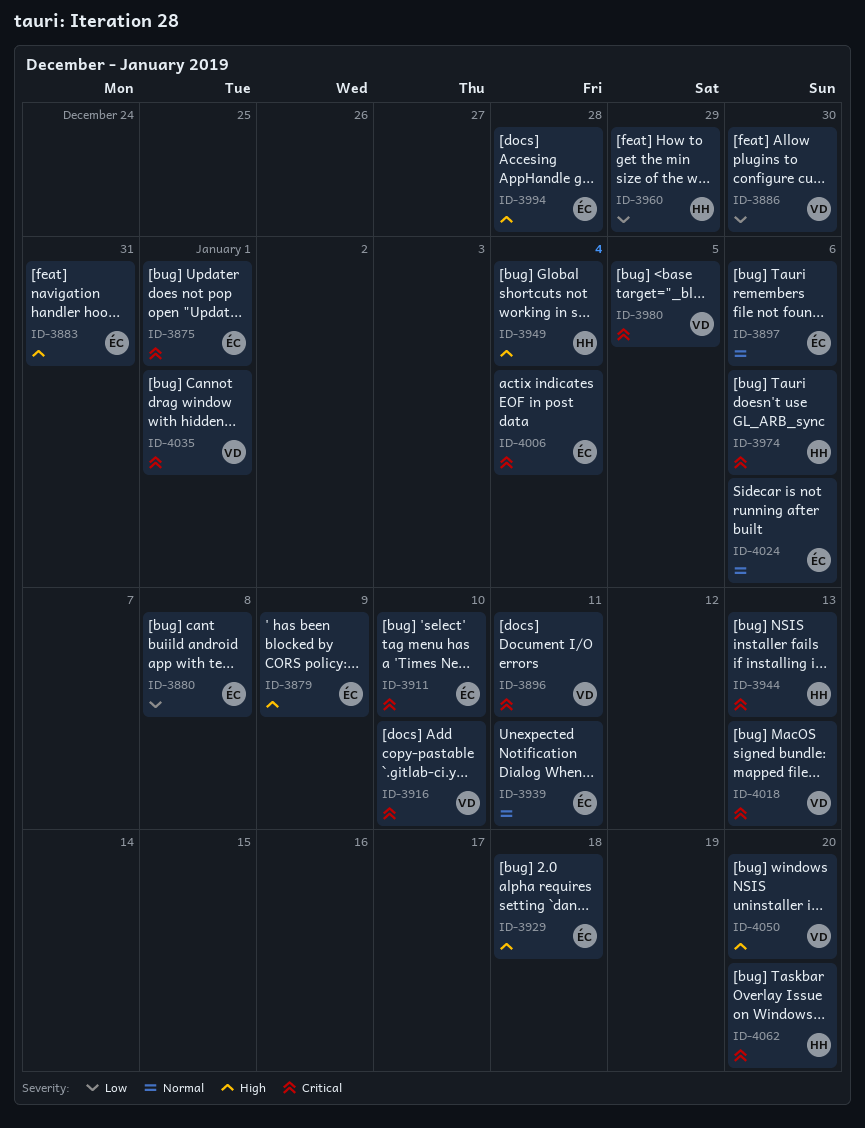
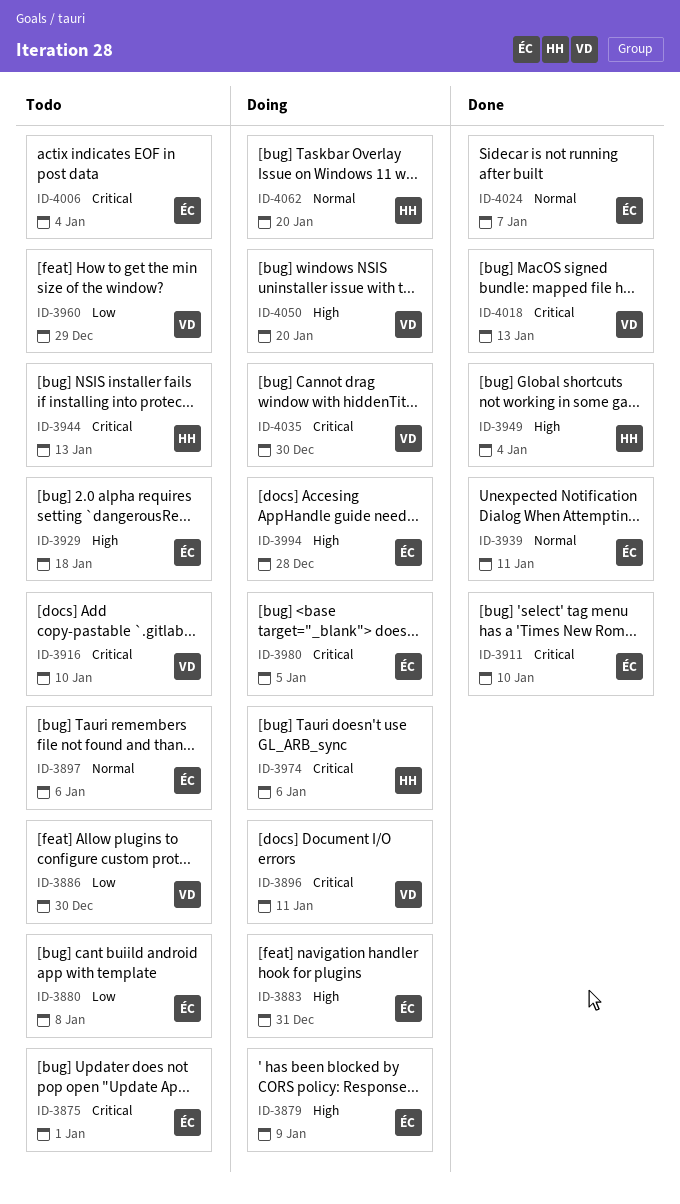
ID-3960, owner: HH -> VD
ID-3980, owner: VD -> ÉC
ID-4024, due: Jan 6 -> Jan 7
ID-4035, due: Jan 1 -> Dec 30
ID-4062, priority: Critical -> Normal

